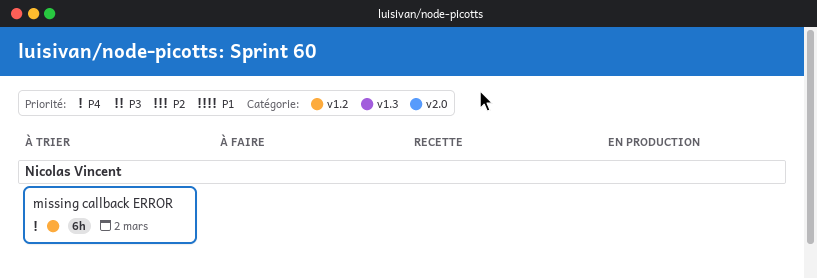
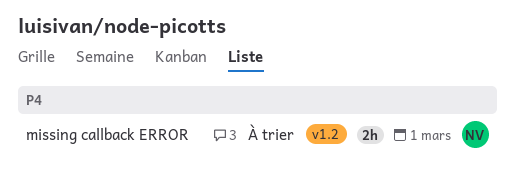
missing callback ERROR, estimate: 6h -> 2h
missing callback ERROR, due: Mar 2 -> Mar 1

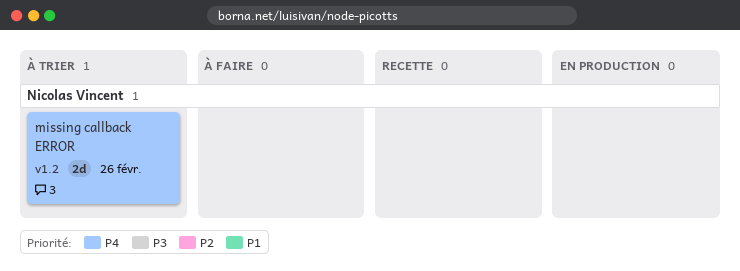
missing callback ERROR, estimate: 2h -> 2d
missing callback ERROR, due: Mar 1 -> Feb 26

